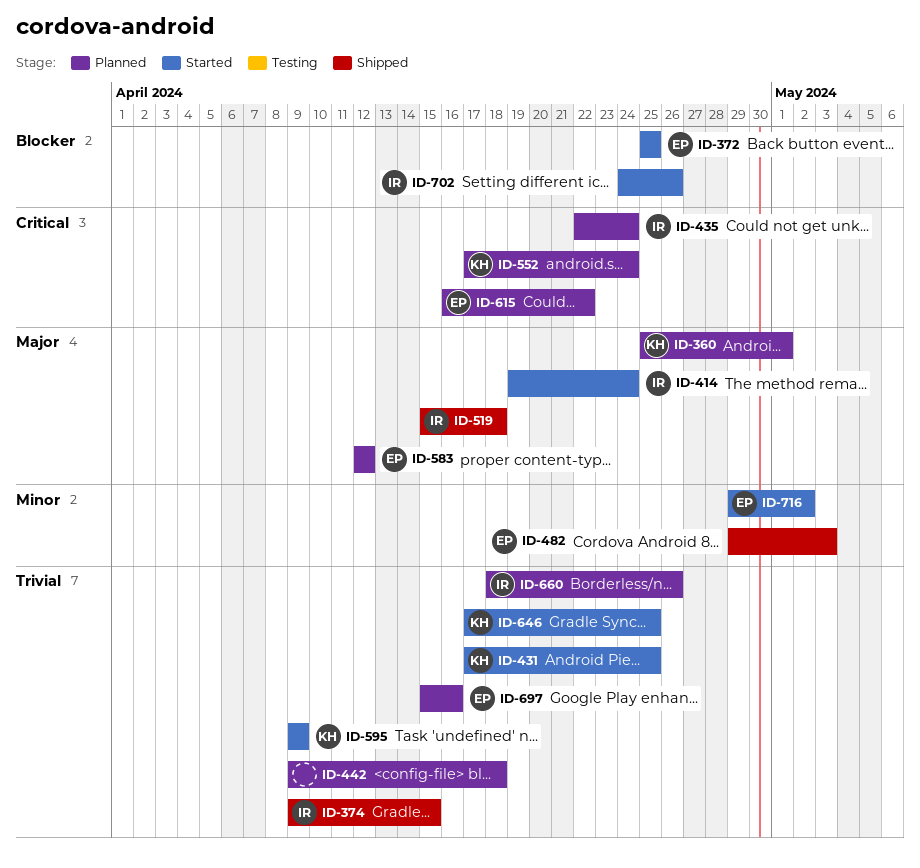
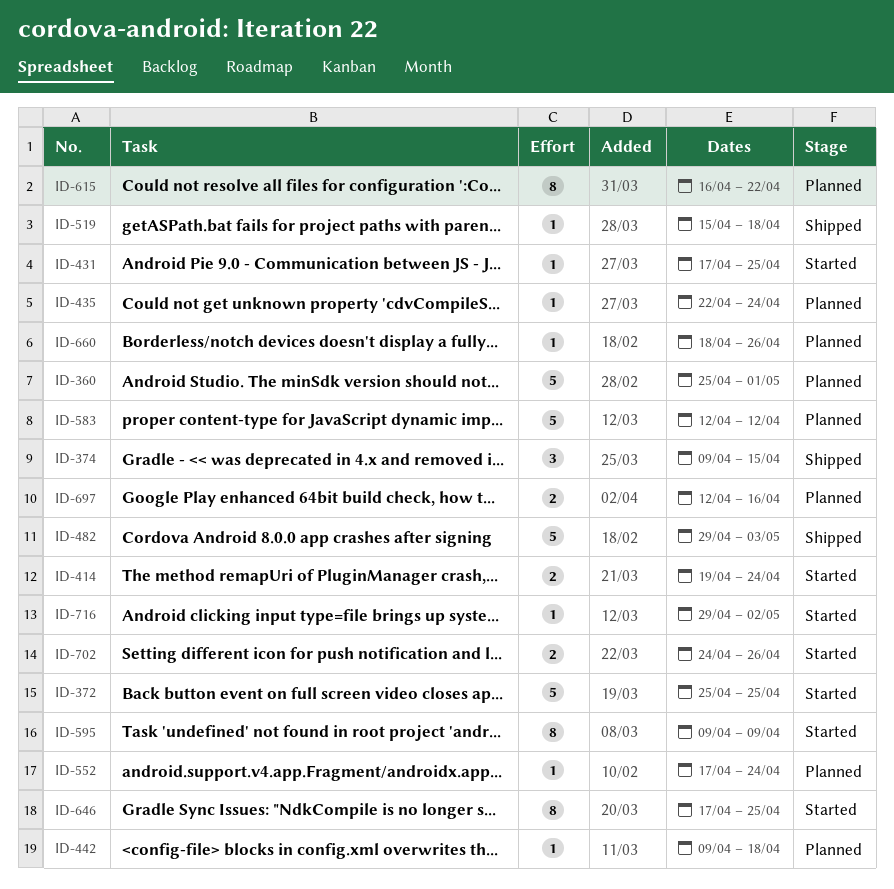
ID-697, start: Apr 15 -> Apr 12

